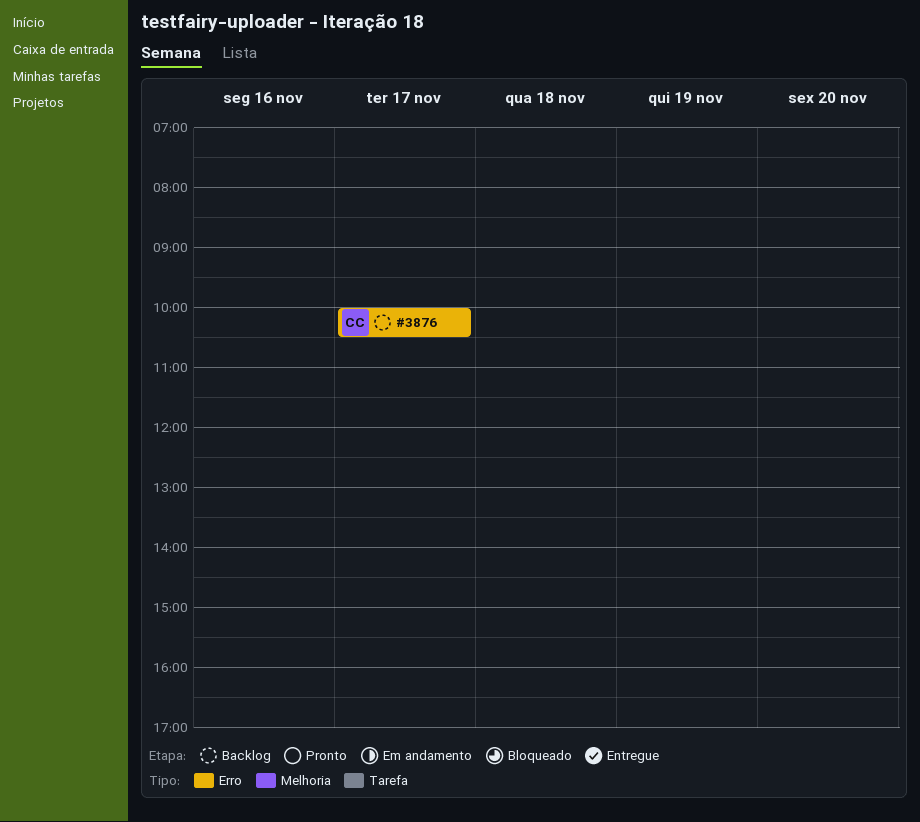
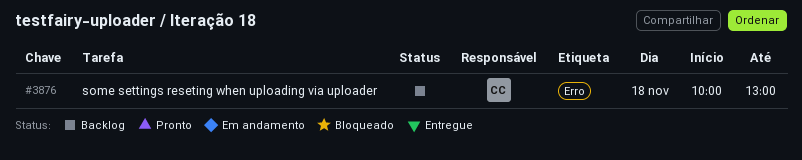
#3876, day: Nov 17 -> Nov 18
#3876, ends: 10:30 -> 13:00

